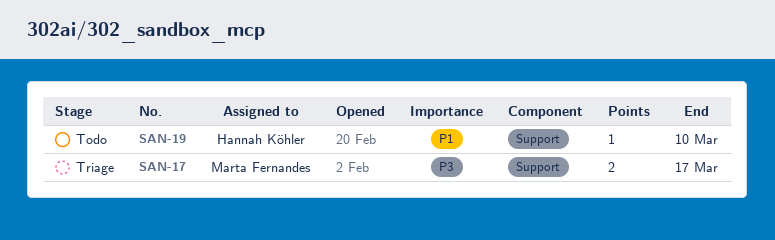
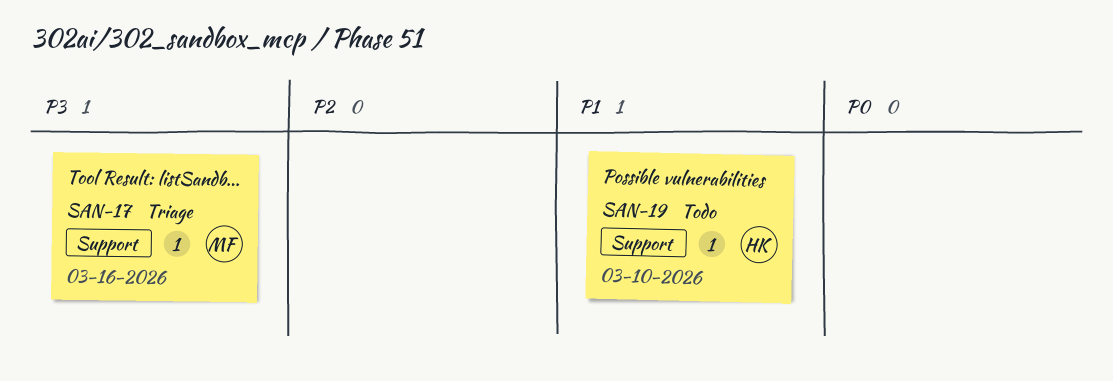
SAN-17, estimate: 2 -> 1
SAN-17, due: Mar 17 -> Mar 16

